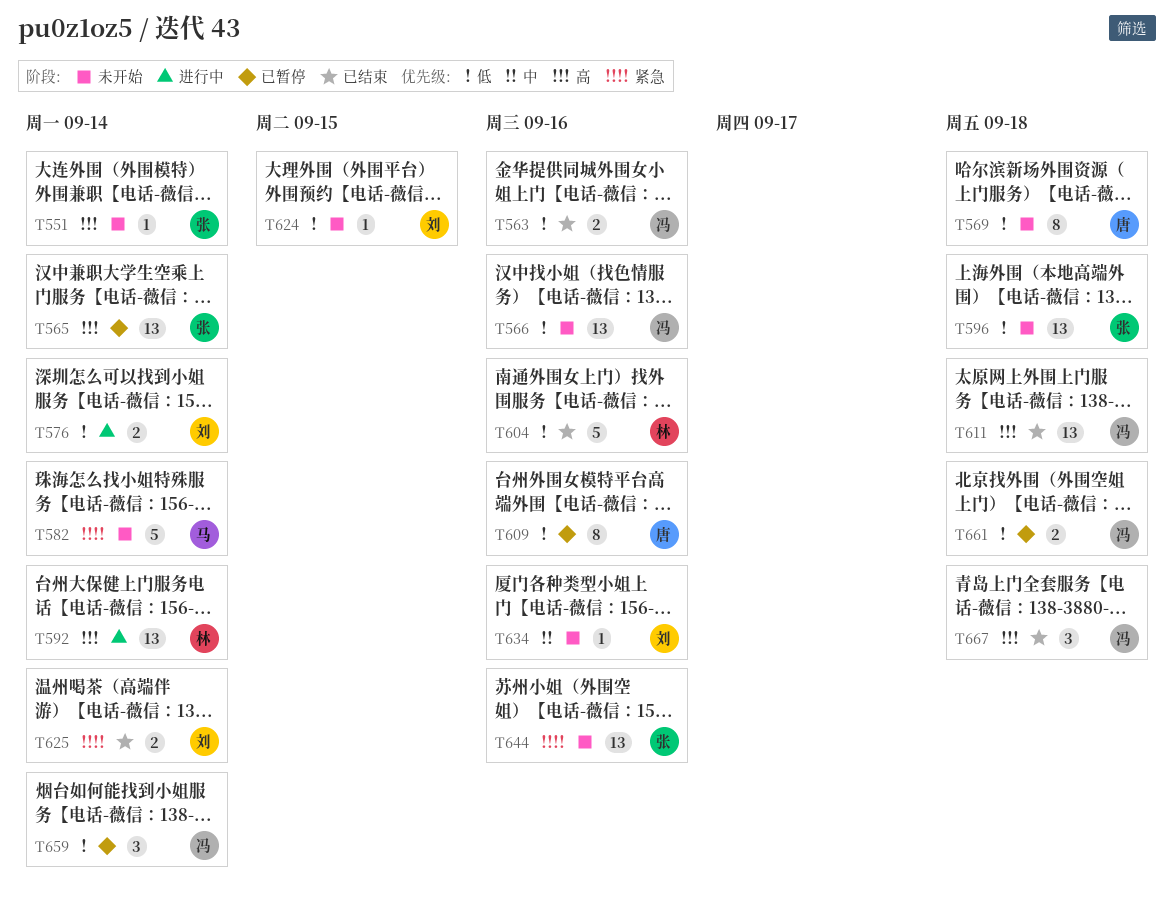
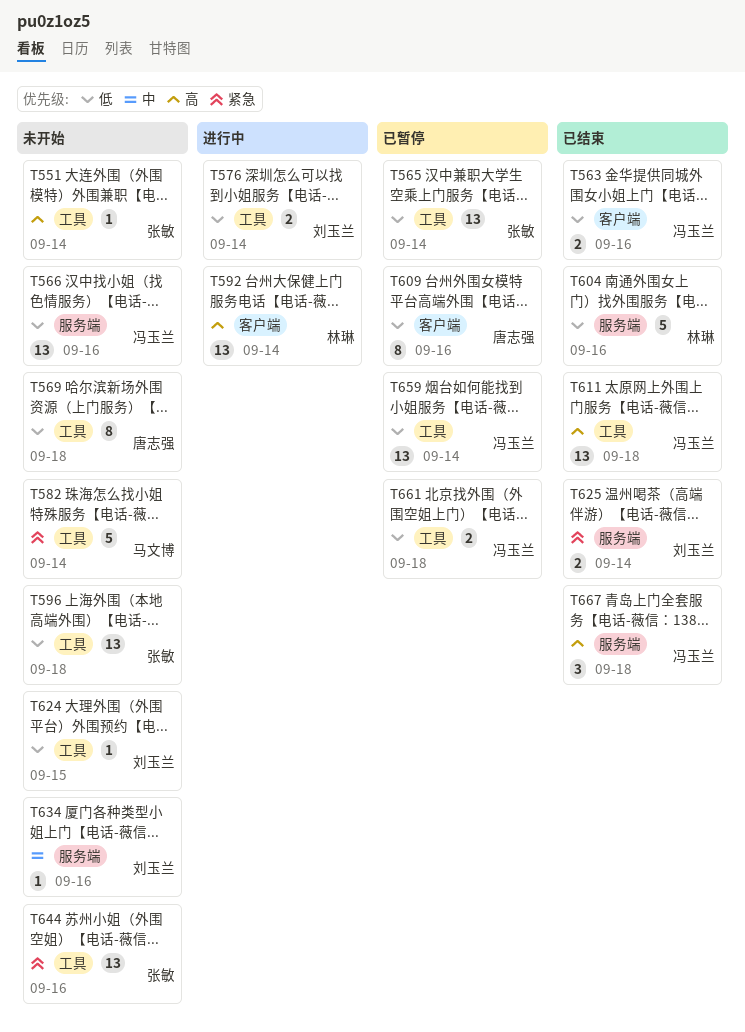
T565, priority: 高 -> 低
T659, estimate: 3 -> 13

